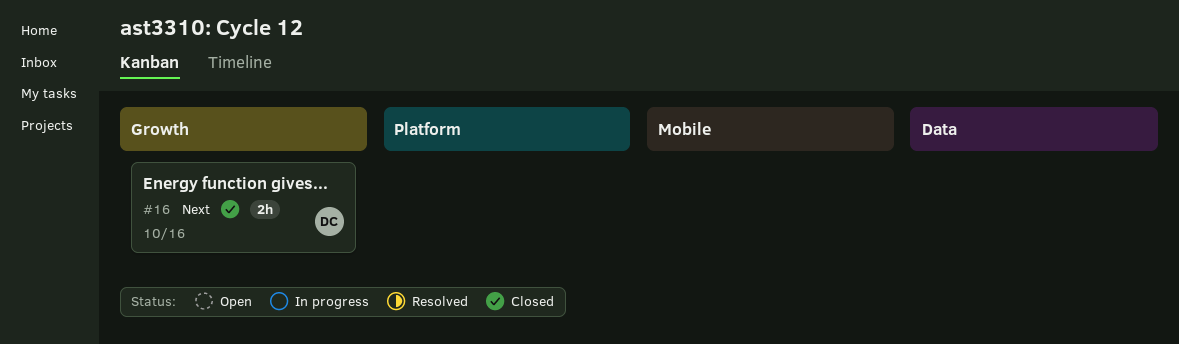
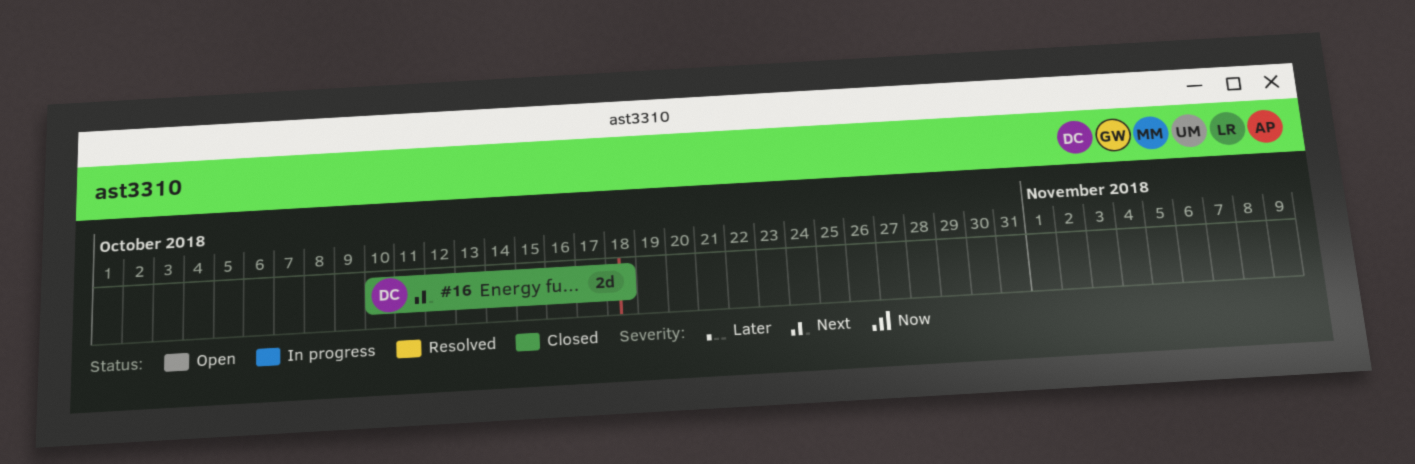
#16, estimate: 2h -> 2d
#16, due: Oct 16 -> Oct 18

